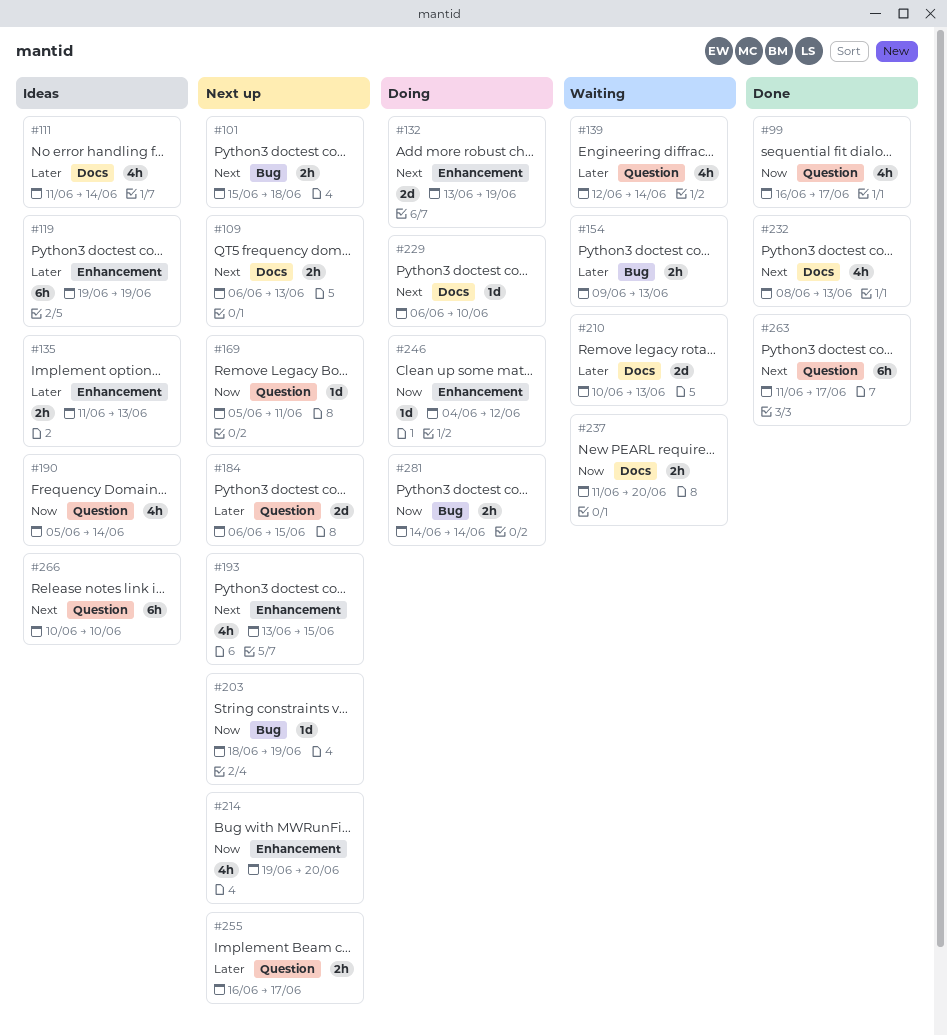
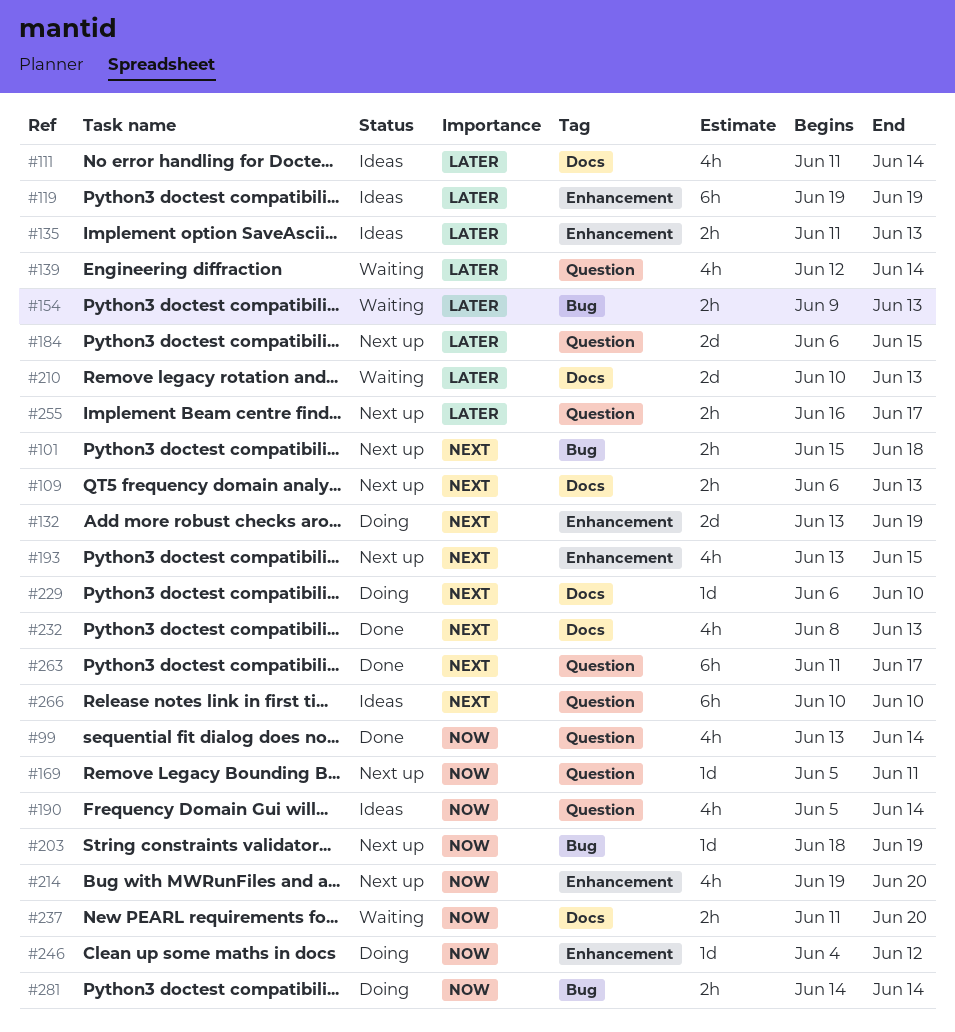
#99, start: Jun 16 -> Jun 13
#99, due: Jun 17 -> Jun 14

